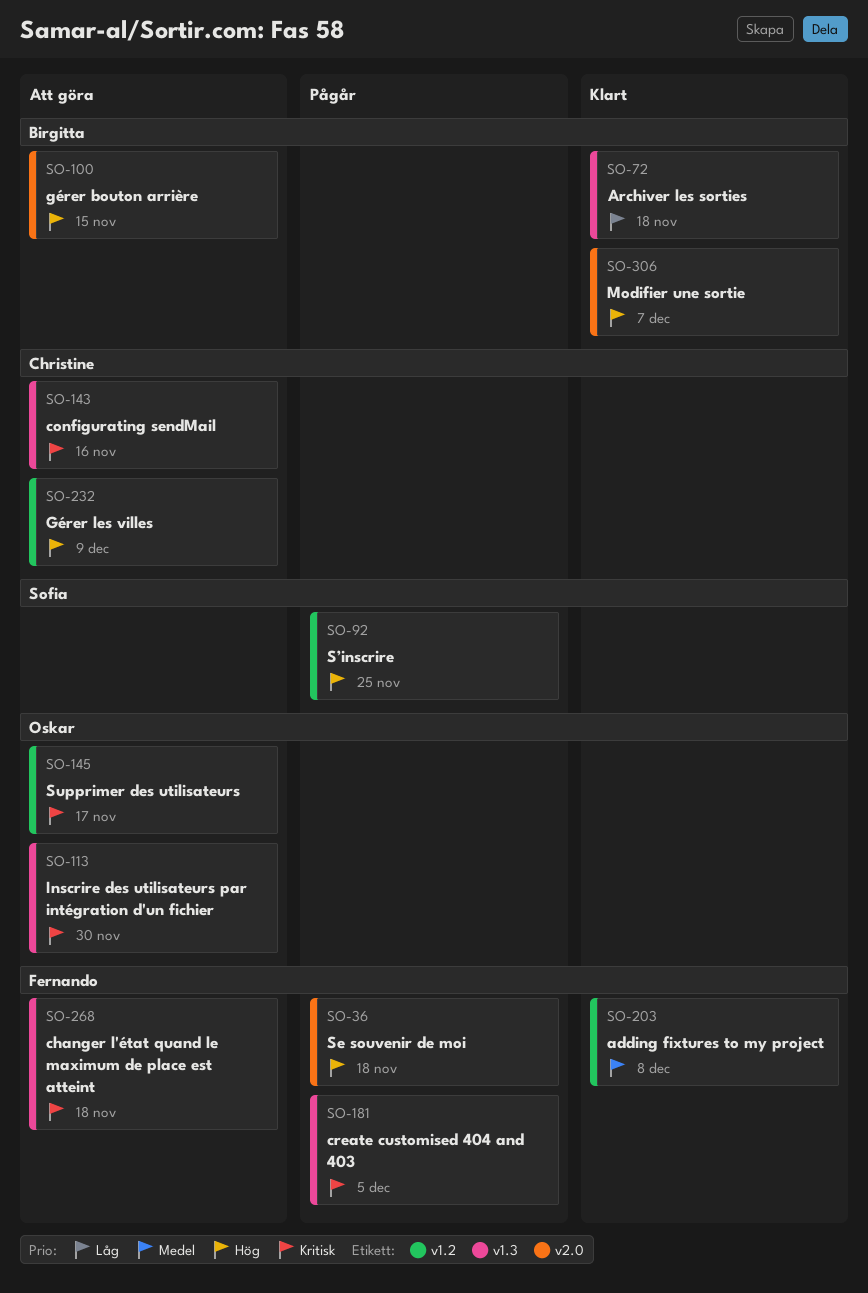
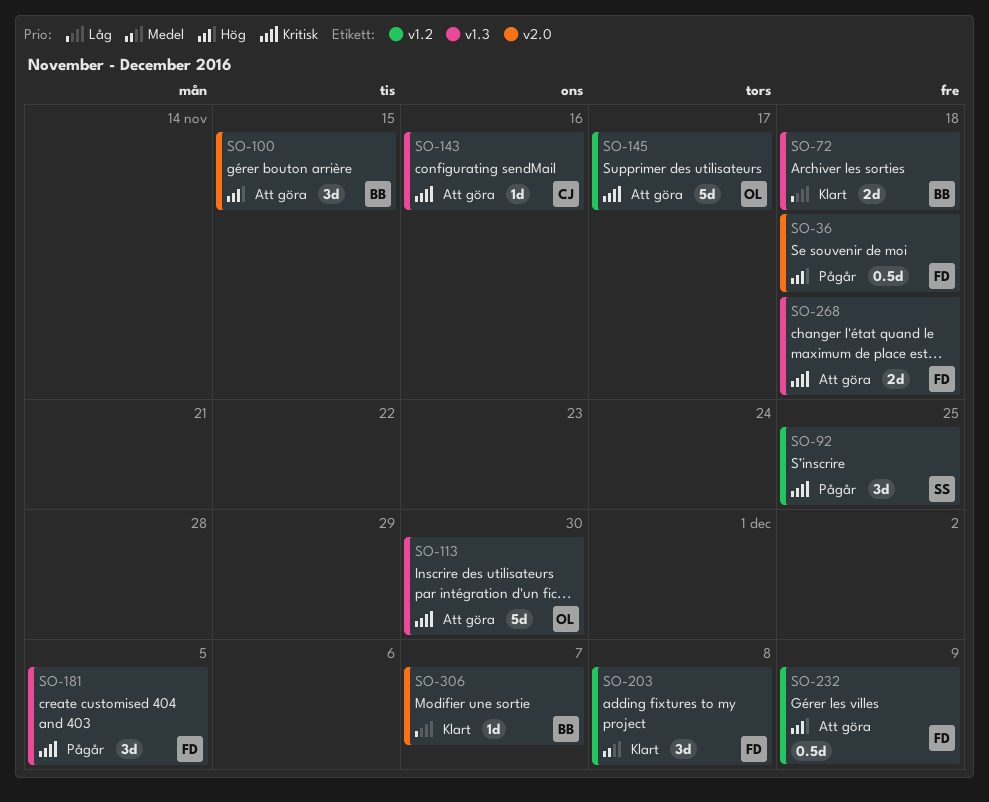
SO-92, priority: Hög -> Kritisk
SO-232, owner: Christine -> Fernando
SO-306, priority: Hög -> Låg

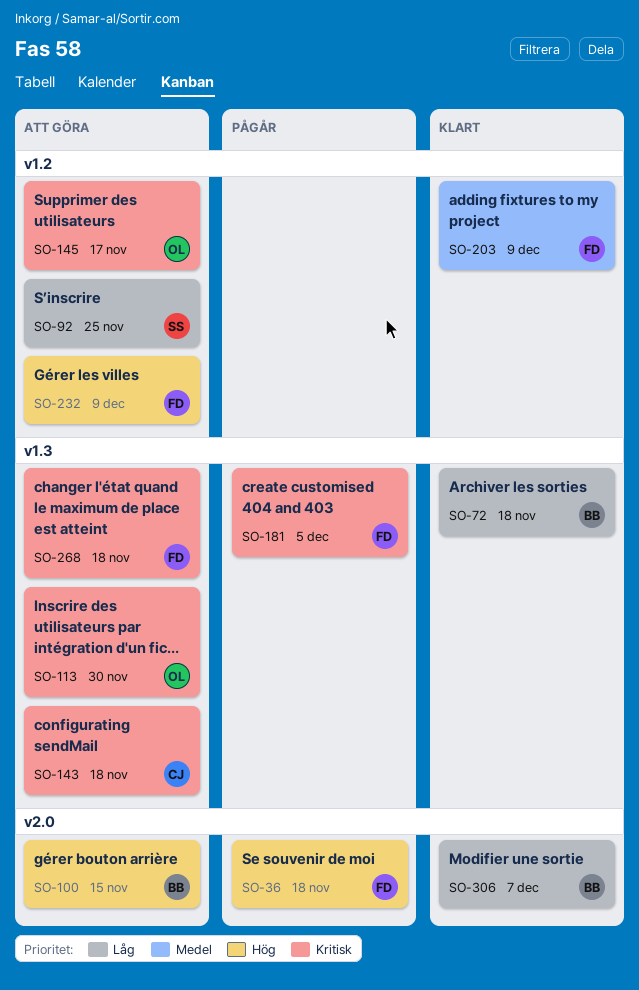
SO-92, status: Pågår -> Att göra
SO-92, priority: Kritisk -> Låg
SO-143, due: Nov 16 -> Nov 18
SO-203, due: Dec 8 -> Dec 9

